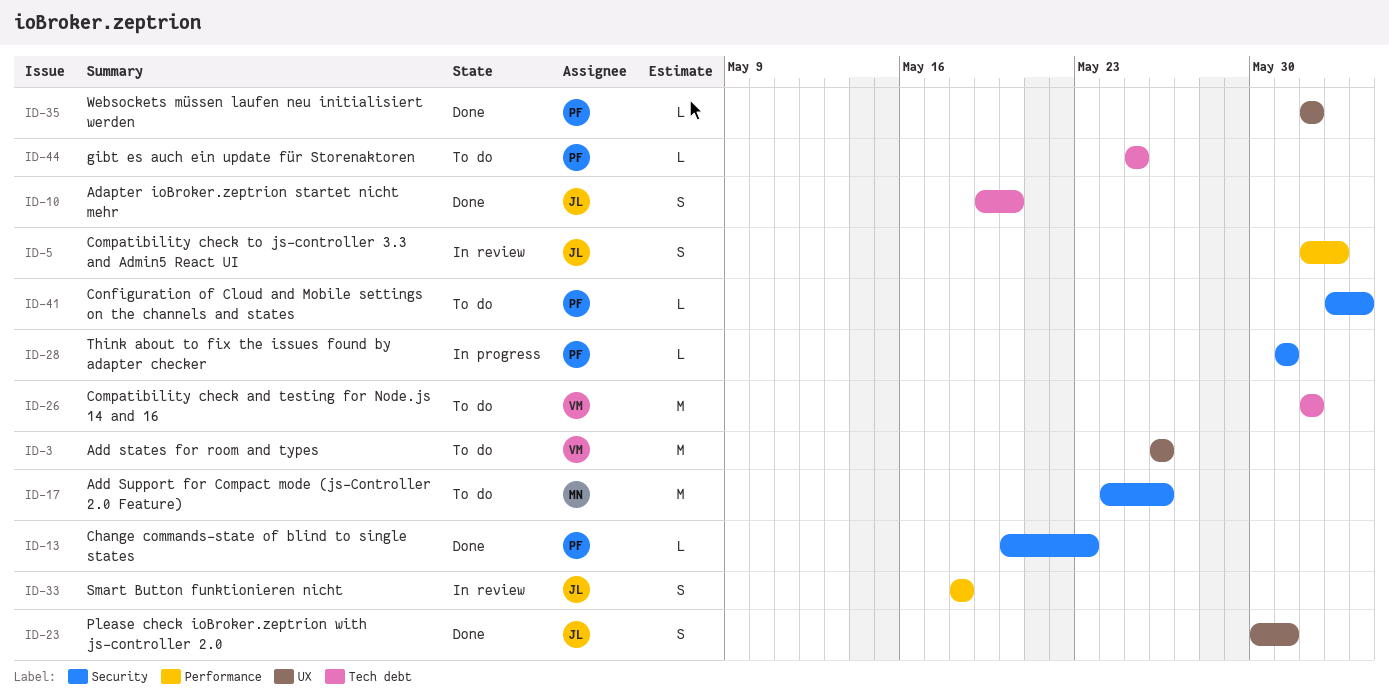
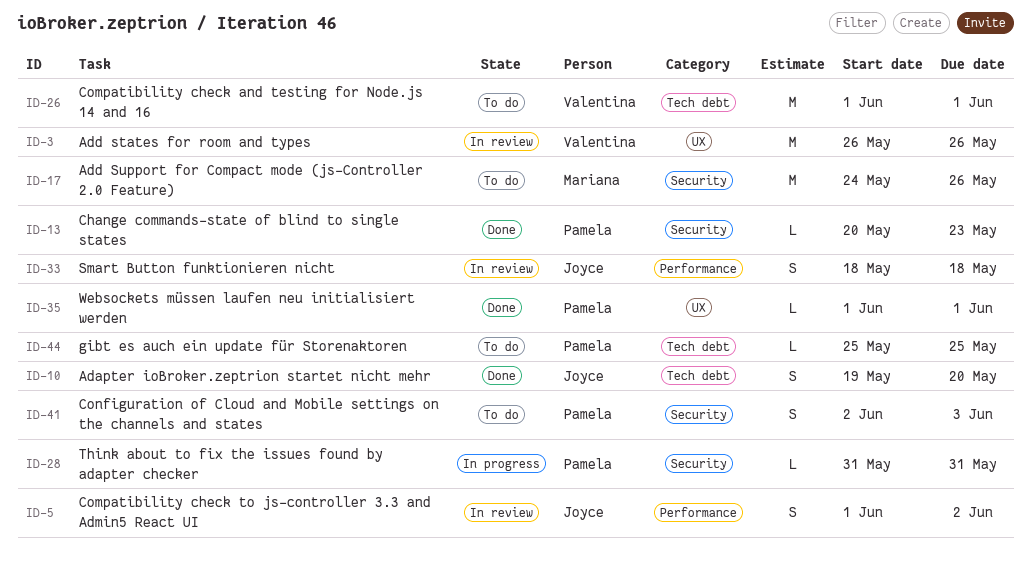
ID-3, status: To do -> In review
ID-23: present -> none
ID-41, estimate: L -> S

